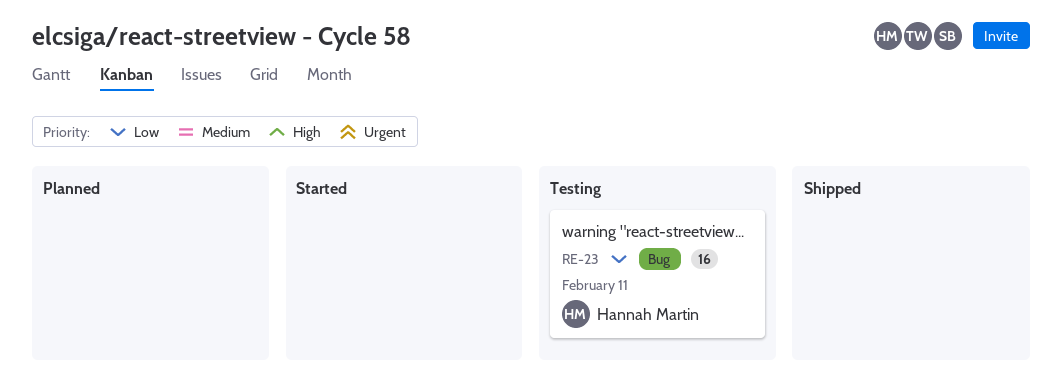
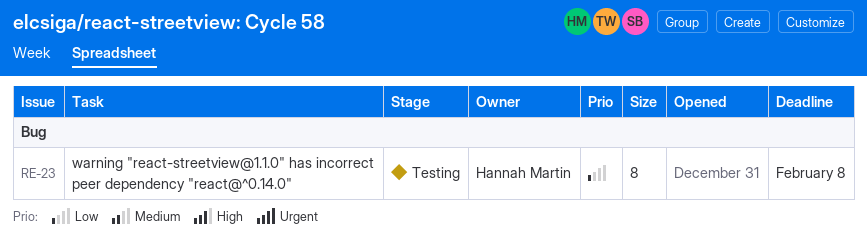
RE-23, estimate: 16 -> 8
RE-23, due: Feb 11 -> Feb 8

